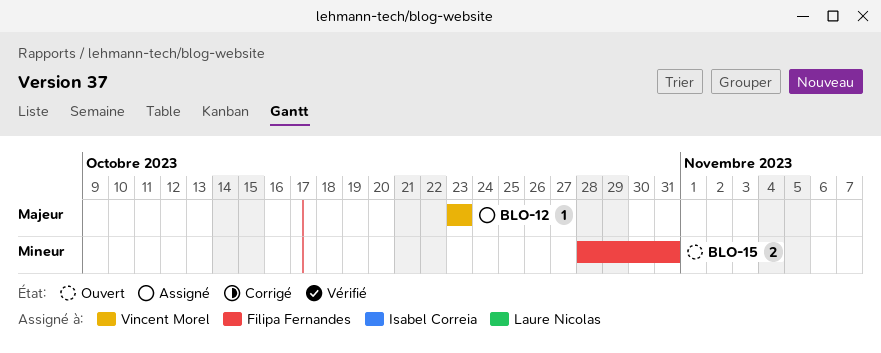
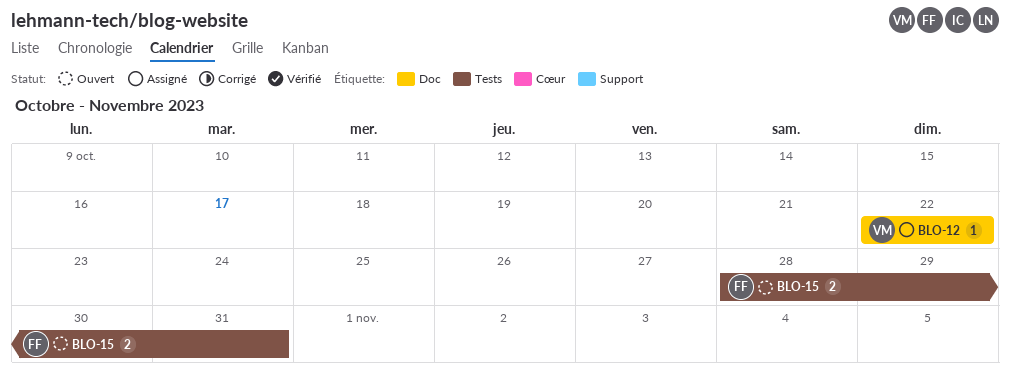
BLO-12, start: Oct 23 -> Oct 22
BLO-12, due: Oct 23 -> Oct 22

